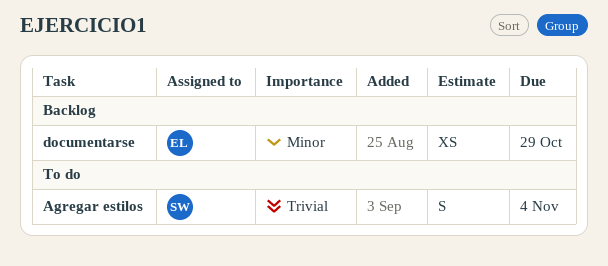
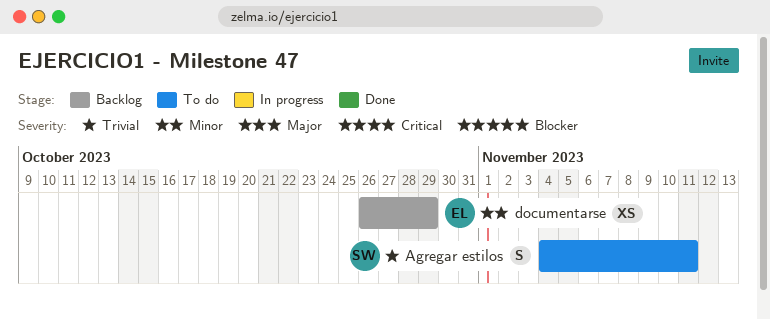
Agregar estilos, due: Nov 4 -> Nov 11

